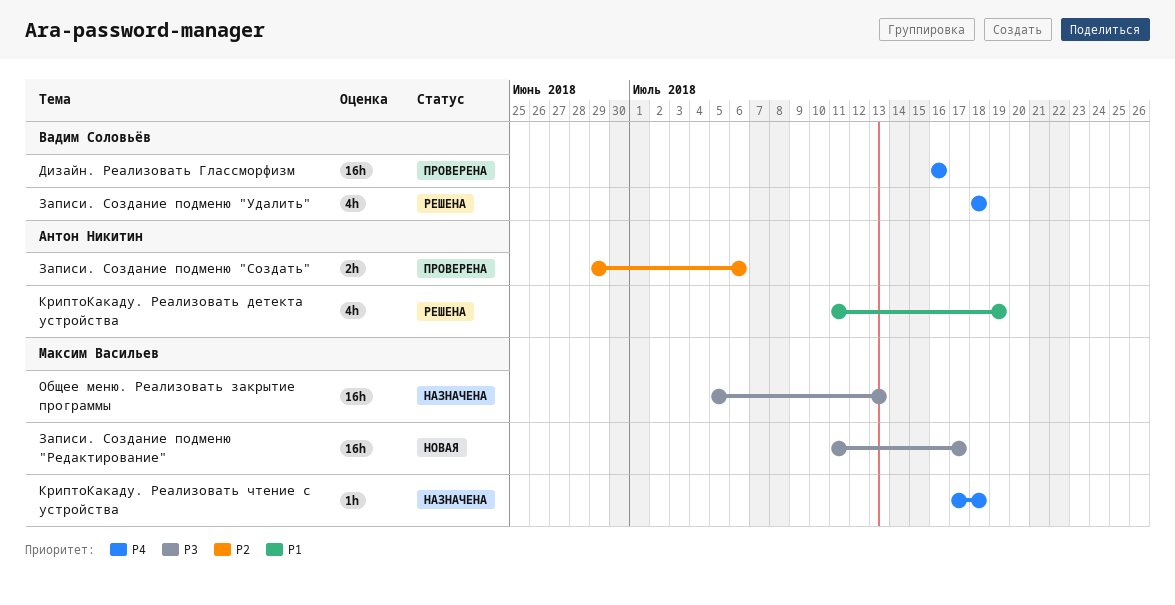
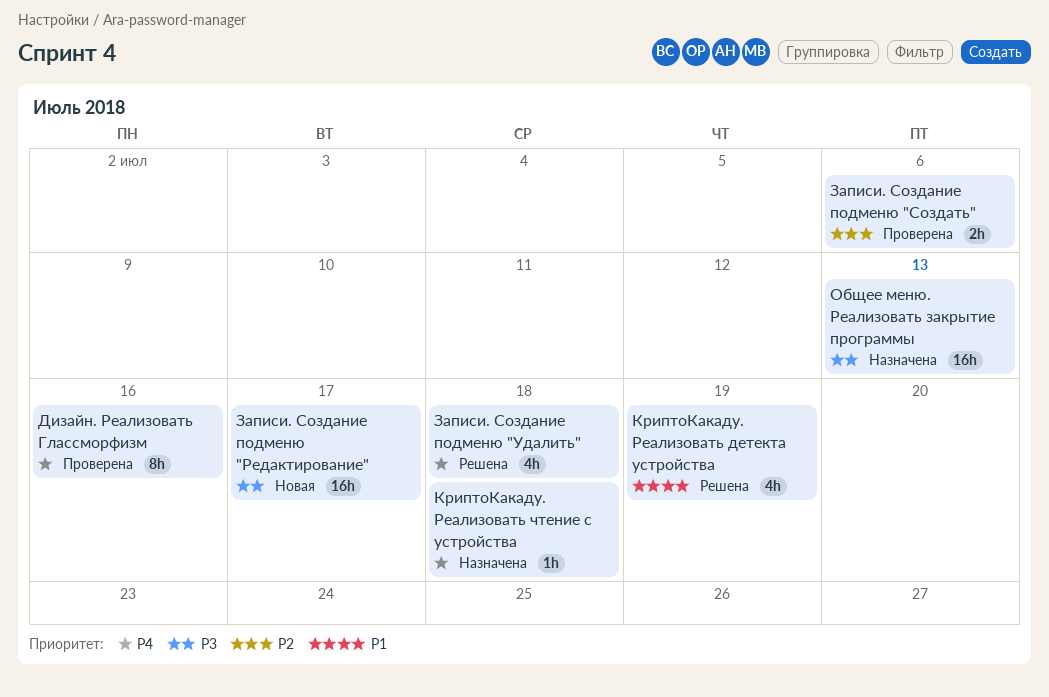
Дизайн. Реализовать Глассморфизм, estimate: 16h -> 8h

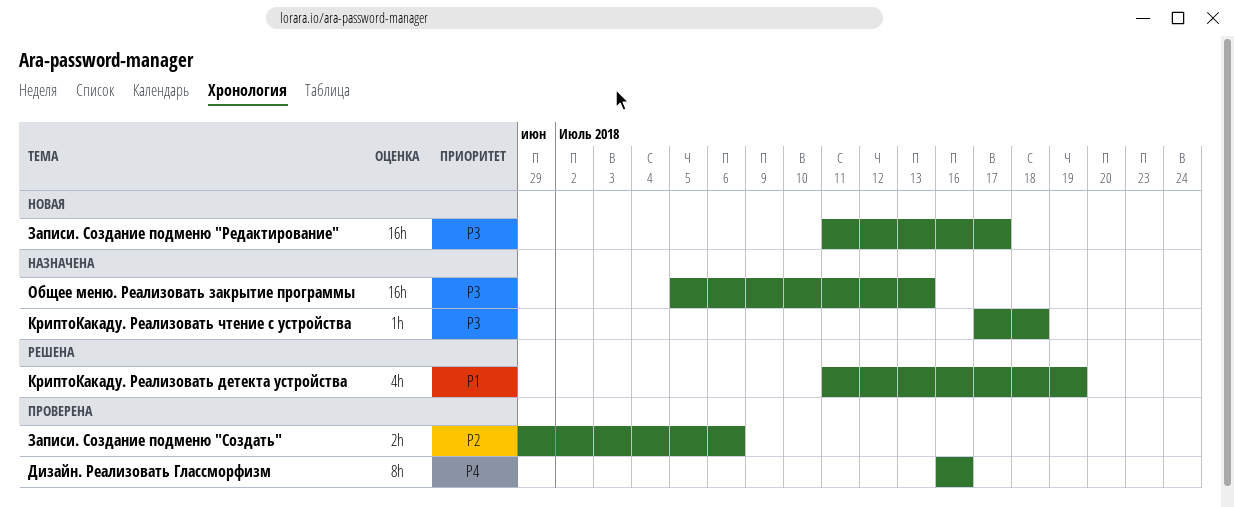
Записи. Создание подменю "Удалить": present -> none
КриптоКакаду. Реализовать чтение с устройства, priority: P4 -> P3

